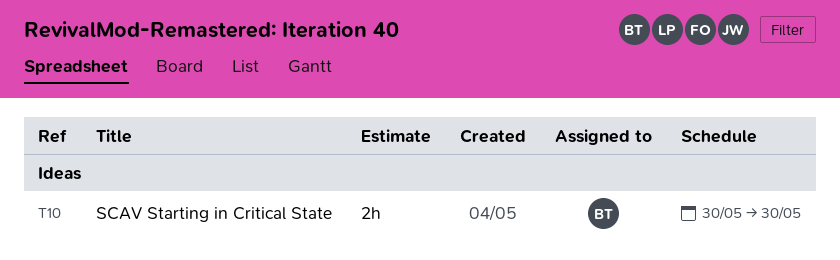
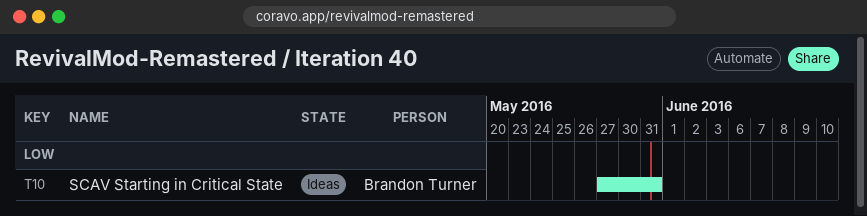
T10, start: May 30 -> May 27
T10, due: May 30 -> May 31

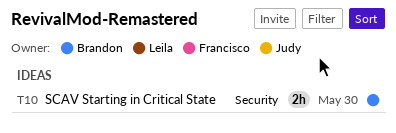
T10, due: May 31 -> May 30

